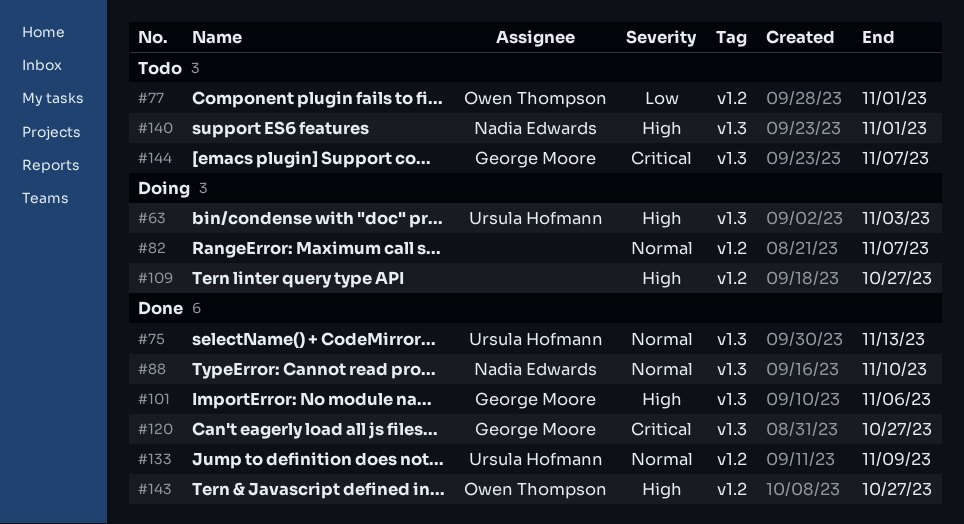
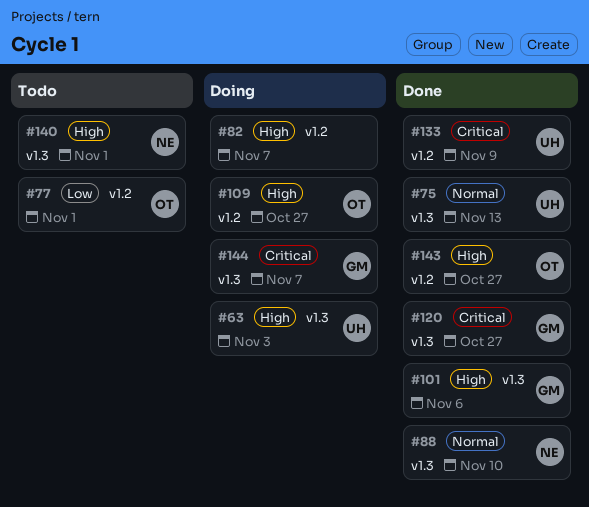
#82, priority: Normal -> High
#109, owner: none -> Owen Thompson
#133, priority: Normal -> Critical
#144, status: Todo -> Doing

